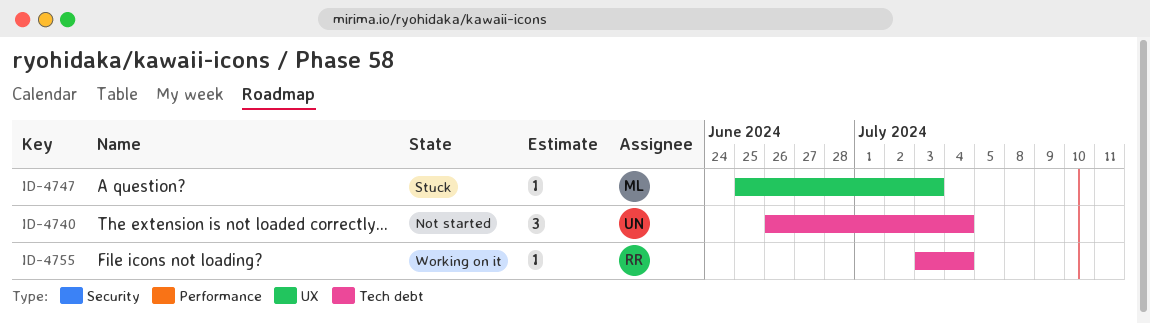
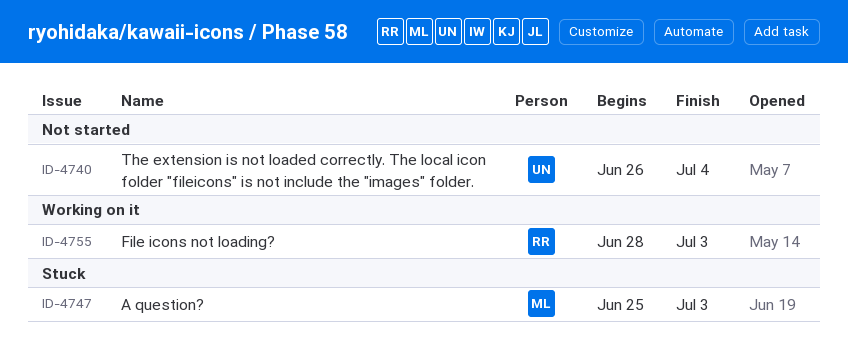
ID-4755, start: Jul 3 -> Jun 28
ID-4755, due: Jul 4 -> Jul 3

